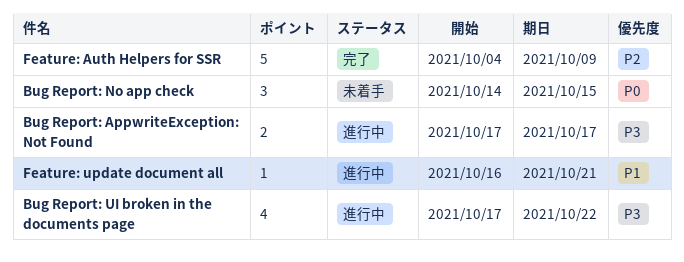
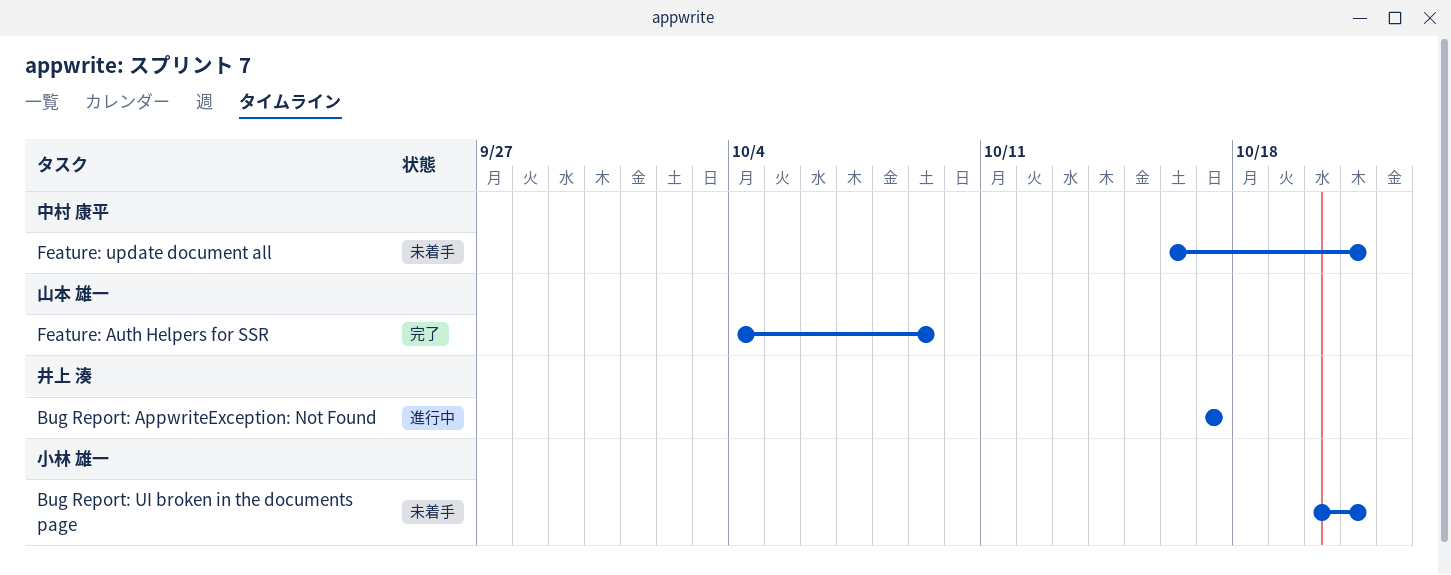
Bug Report: No app check: present -> none
Bug Report: UI broken in the documents page, status: 進行中 -> 未着手
Bug Report: UI broken in the documents page, start: Oct 17 -> Oct 20
Bug Report: UI broken in the documents page, due: Oct 22 -> Oct 21
Feature: update document all, status: 進行中 -> 未着手

